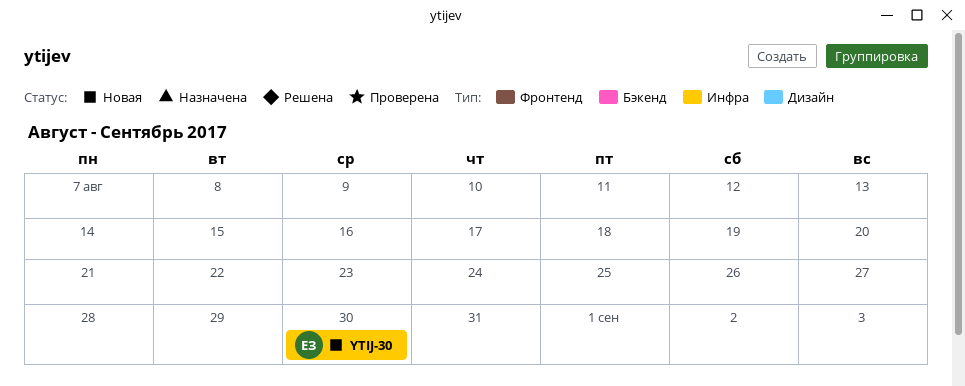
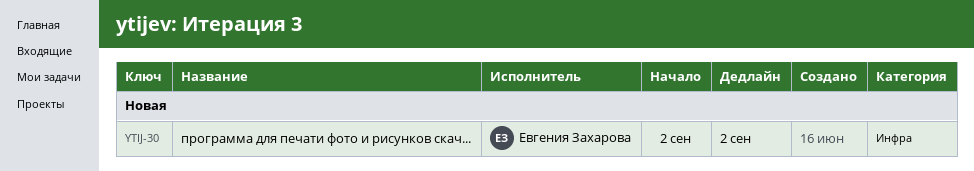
YTIJ-30, start: Aug 30 -> Sep 2
YTIJ-30, due: Aug 30 -> Sep 2

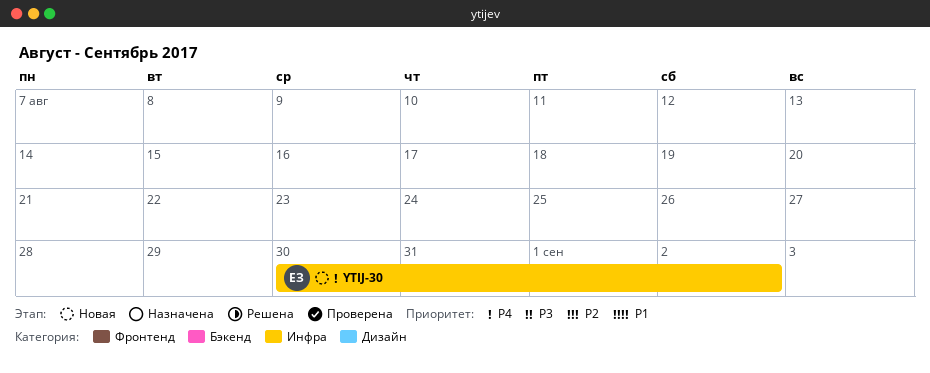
YTIJ-30, start: Sep 2 -> Aug 30

